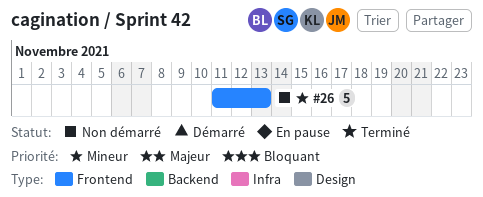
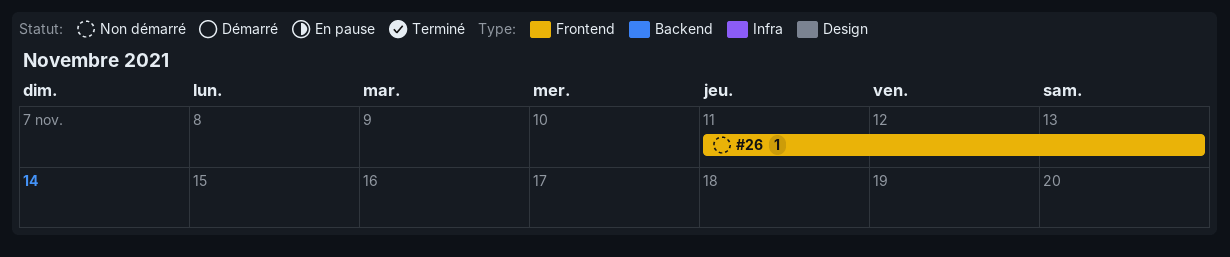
#26, estimate: 5 -> 1

